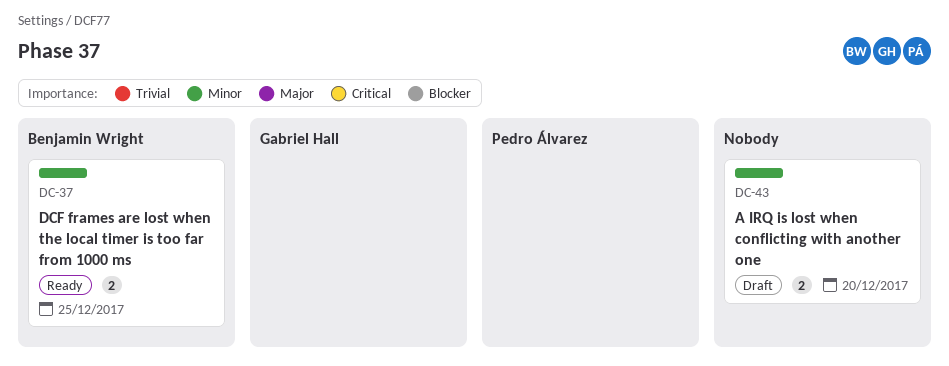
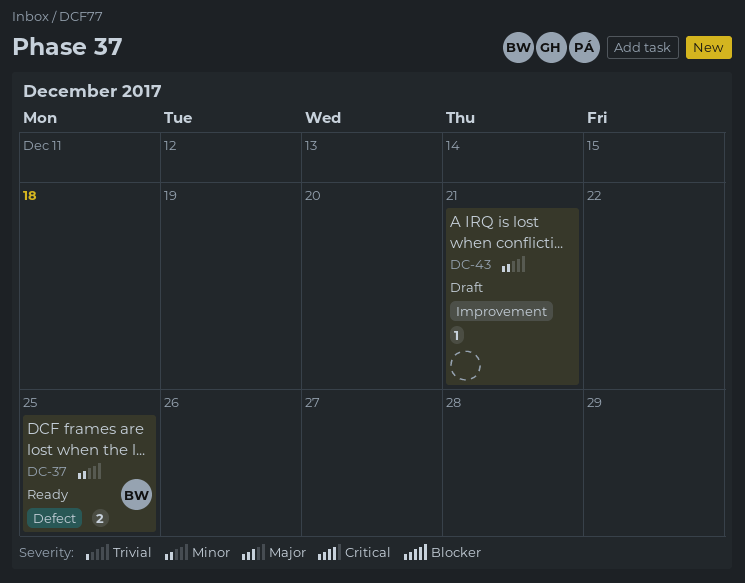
DC-43, estimate: 2 -> 1
DC-43, due: Dec 20 -> Dec 21

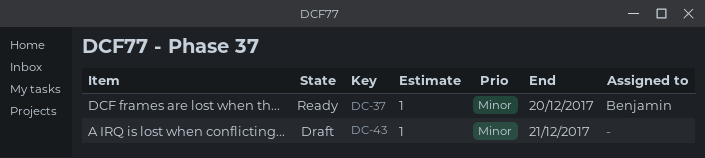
DC-37, estimate: 2 -> 1
DC-37, due: Dec 25 -> Dec 20

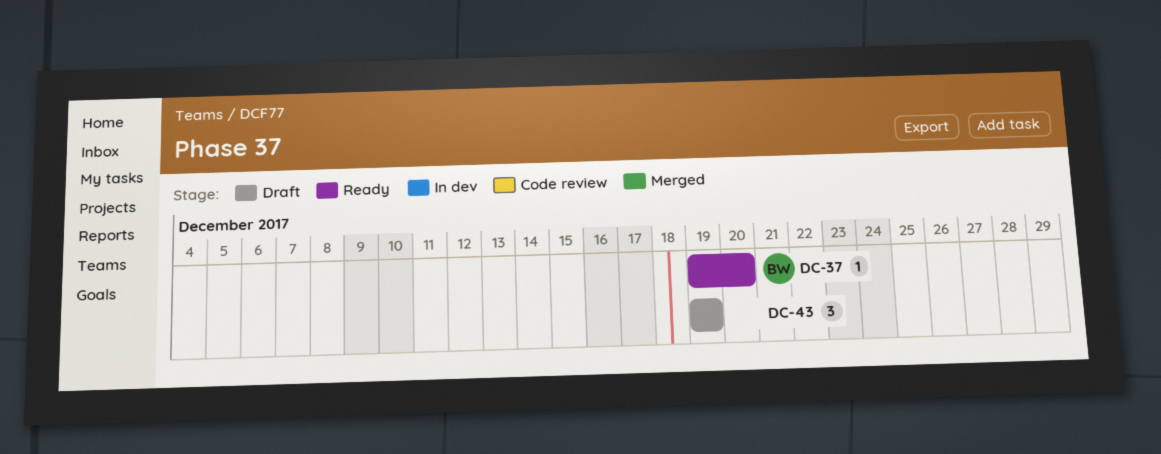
DC-43, estimate: 1 -> 3
DC-43, due: Dec 21 -> Dec 19

